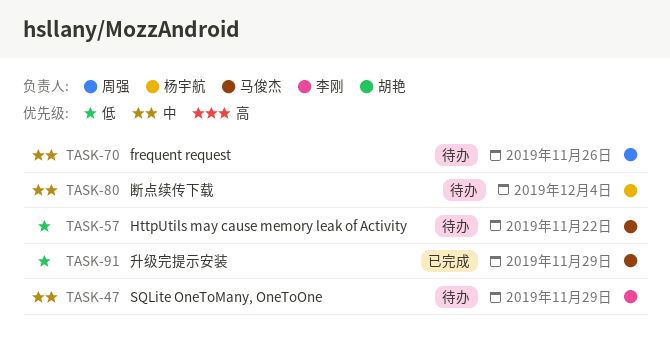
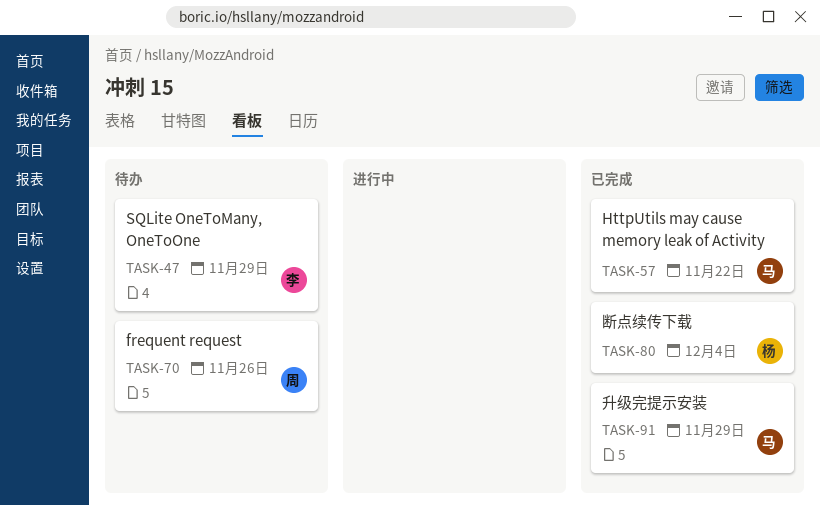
TASK-57, status: 待办 -> 已完成
TASK-80, status: 待办 -> 已完成

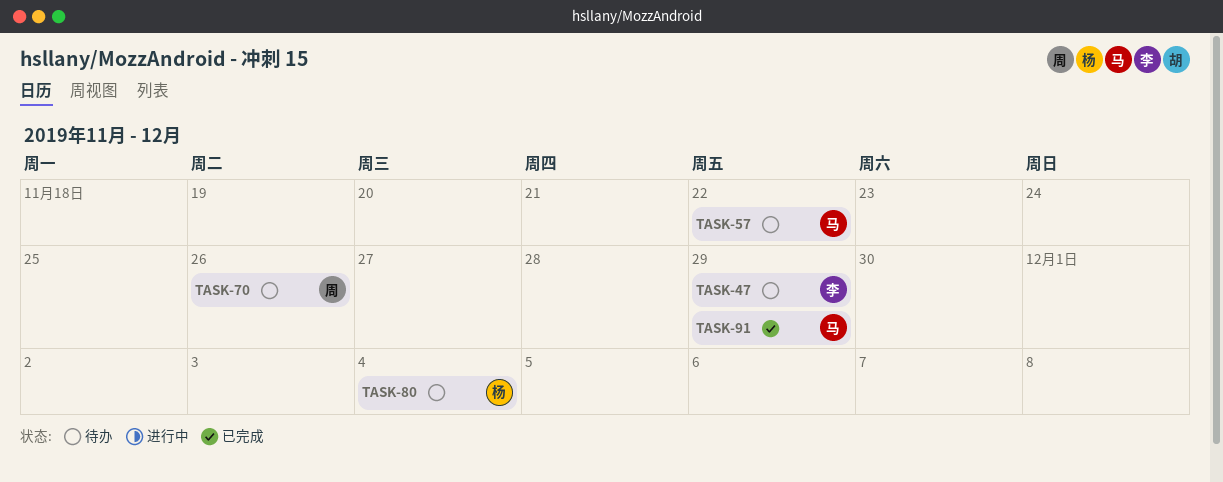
TASK-57, status: 已完成 -> 待办
TASK-80, status: 已完成 -> 待办

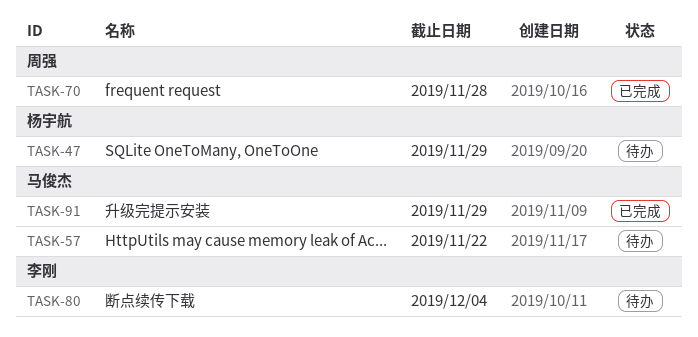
TASK-47, owner: 李刚 -> 杨宇航
TASK-70, status: 待办 -> 已完成
TASK-70, due: Nov 26 -> Nov 28
TASK-80, owner: 杨宇航 -> 李刚

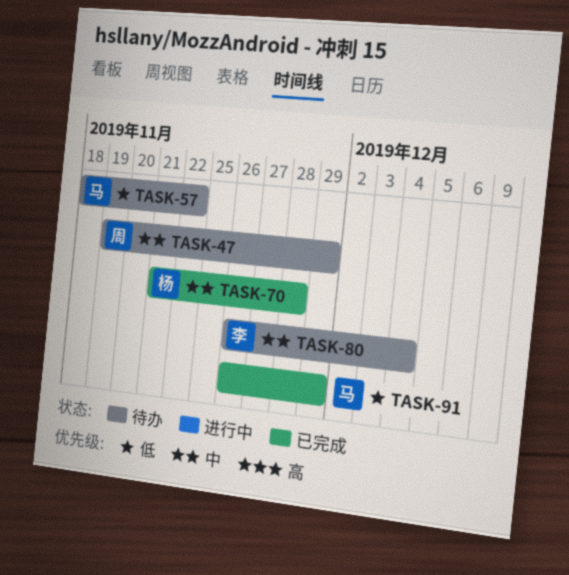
TASK-47, owner: 杨宇航 -> 周强
TASK-70, owner: 周强 -> 杨宇航

